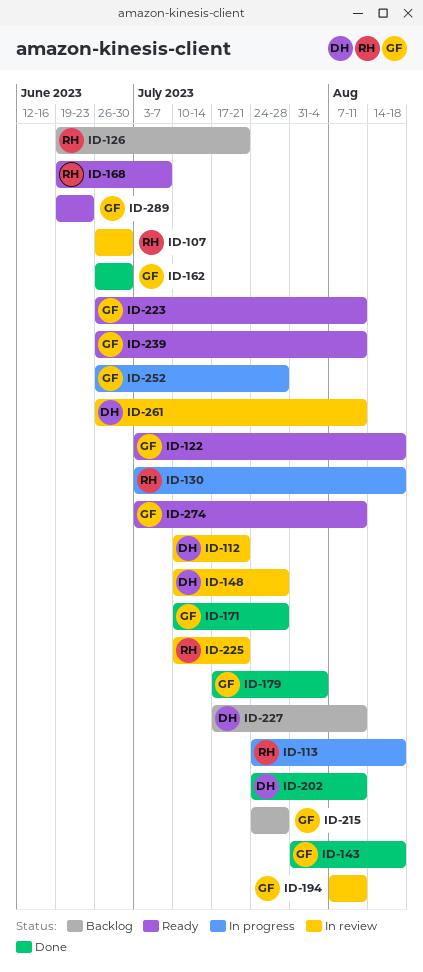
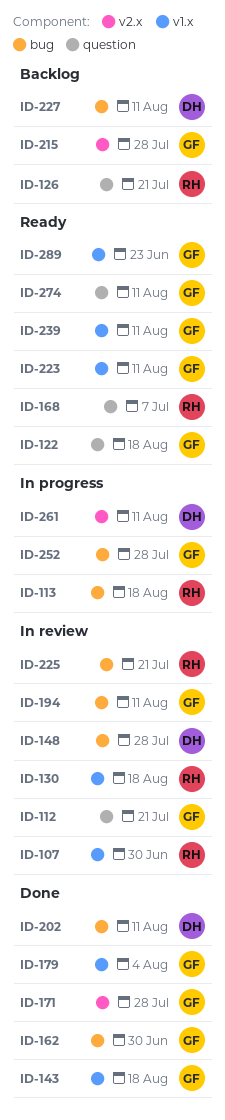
ID-112, owner: DH -> GF
ID-130, status: In progress -> In review
ID-261, status: In review -> In progress

